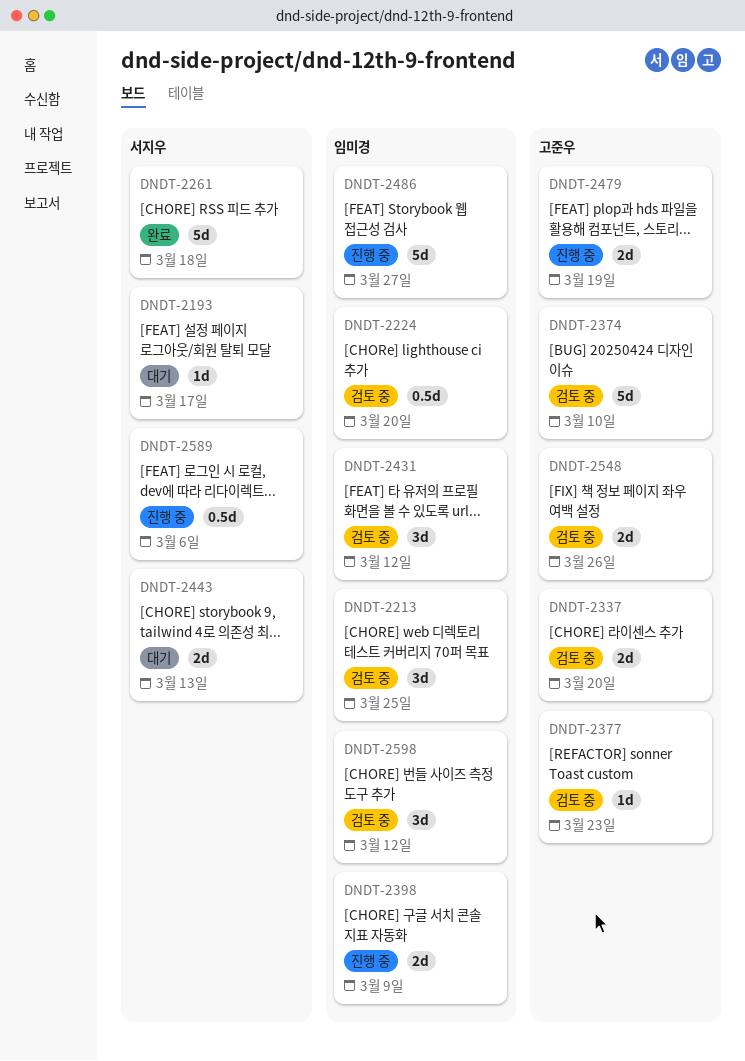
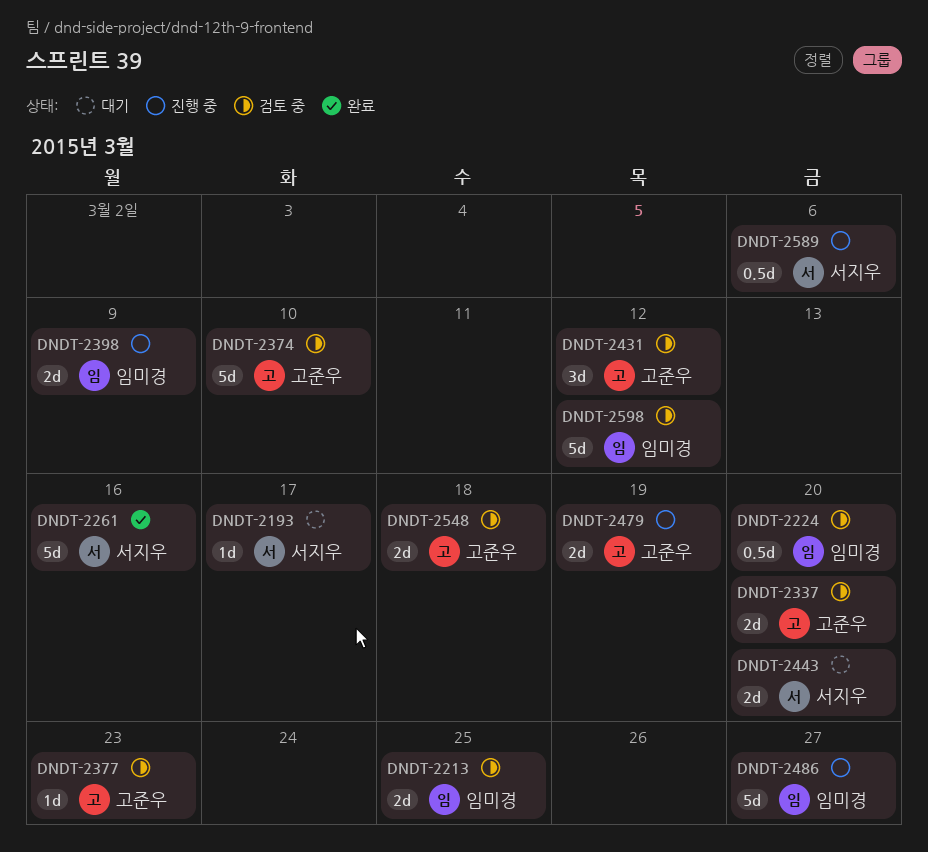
DNDT-2213, estimate: 3d -> 2d
DNDT-2261, due: Mar 18 -> Mar 16
DNDT-2431, owner: 임미경 -> 고준우
DNDT-2443, due: Mar 13 -> Mar 20
DNDT-2548, due: Mar 26 -> Mar 18
DNDT-2598, estimate: 3d -> 5d

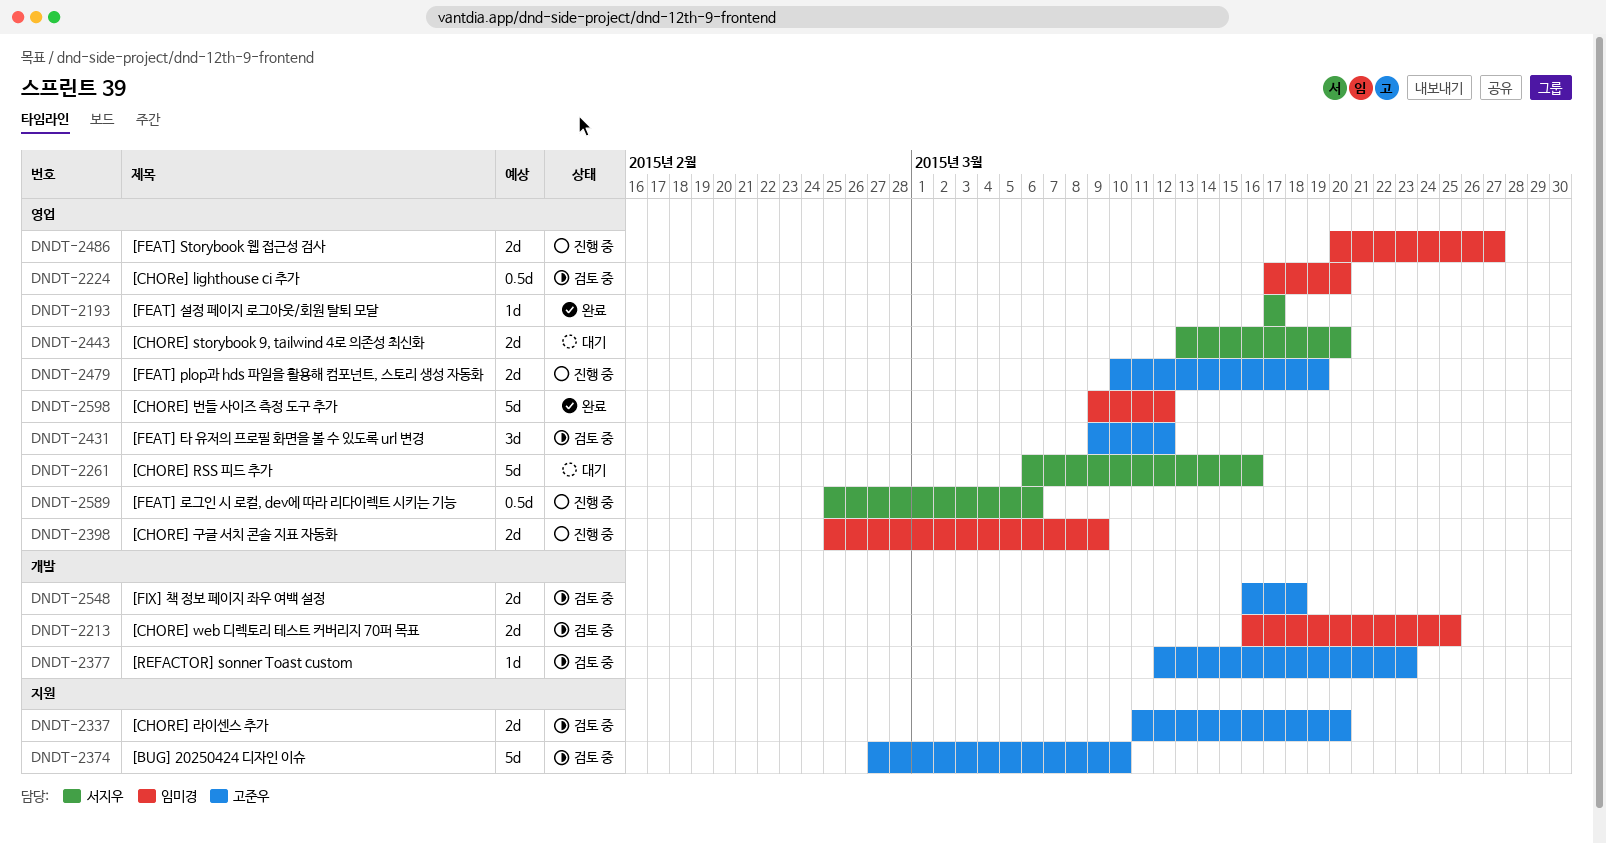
DNDT-2193, status: 대기 -> 완료
DNDT-2261, status: 완료 -> 대기
DNDT-2486, estimate: 5d -> 2d
DNDT-2598, status: 검토 중 -> 완료

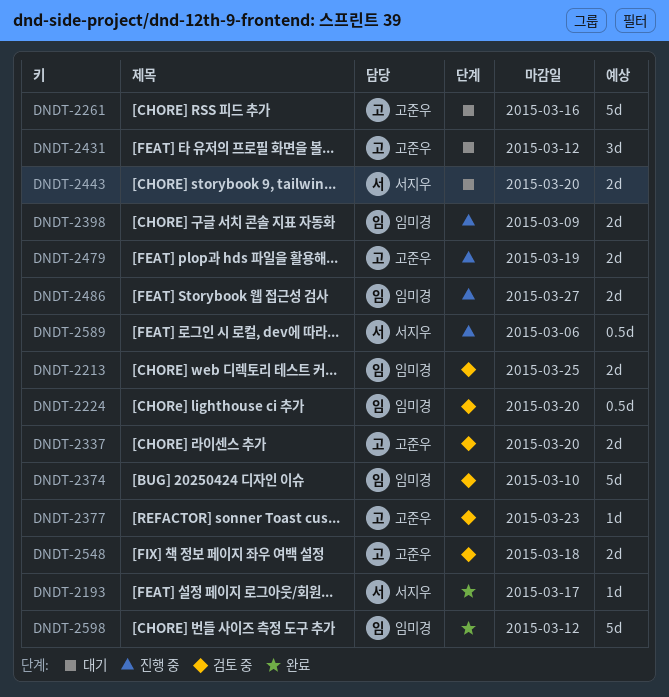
DNDT-2261, owner: 서지우 -> 고준우
DNDT-2374, owner: 고준우 -> 임미경
DNDT-2431, status: 검토 중 -> 대기

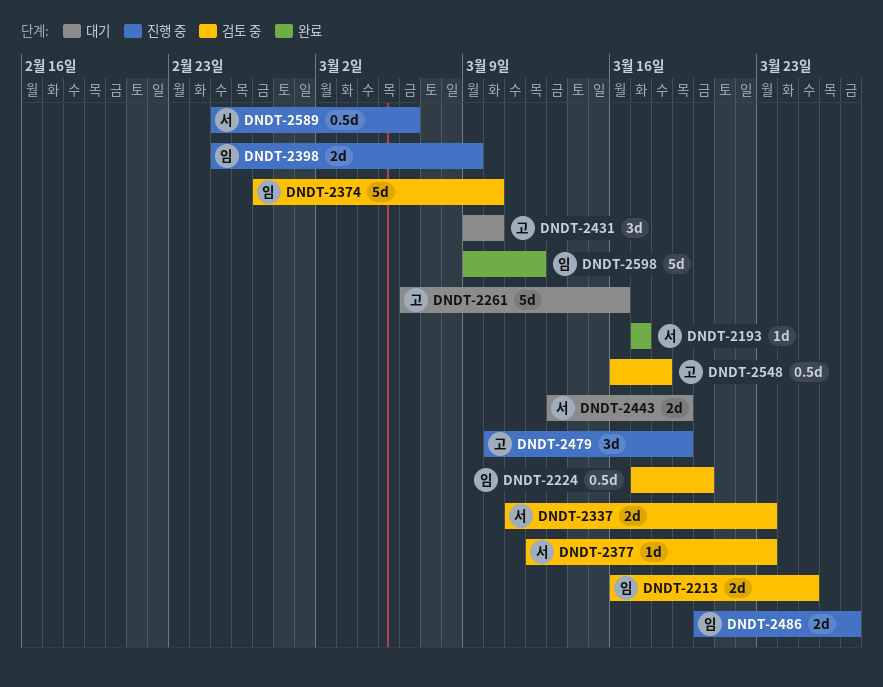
DNDT-2337, owner: 고준우 -> 서지우
DNDT-2337, due: Mar 20 -> Mar 23
DNDT-2377, owner: 고준우 -> 서지우
DNDT-2431, due: Mar 12 -> Mar 10
DNDT-2443, due: Mar 20 -> Mar 19
DNDT-2479, estimate: 2d -> 3d
DNDT-2548, estimate: 2d -> 0.5d

